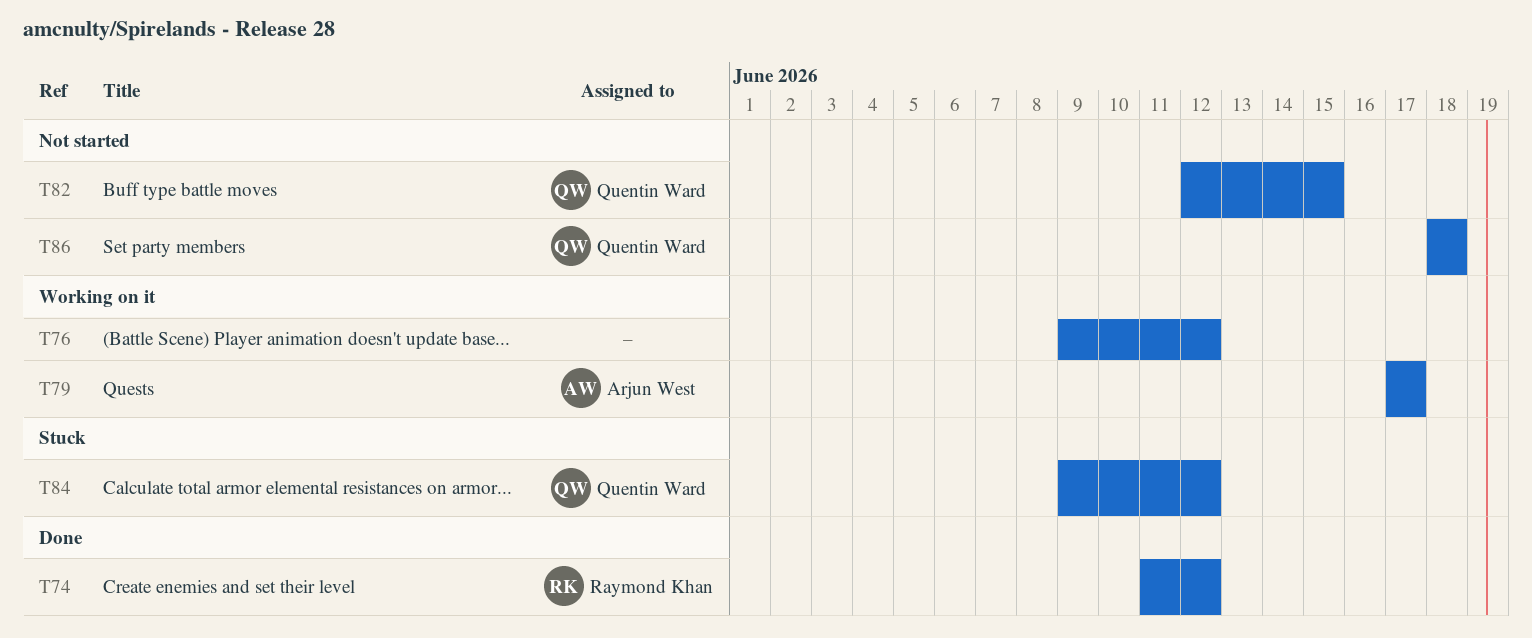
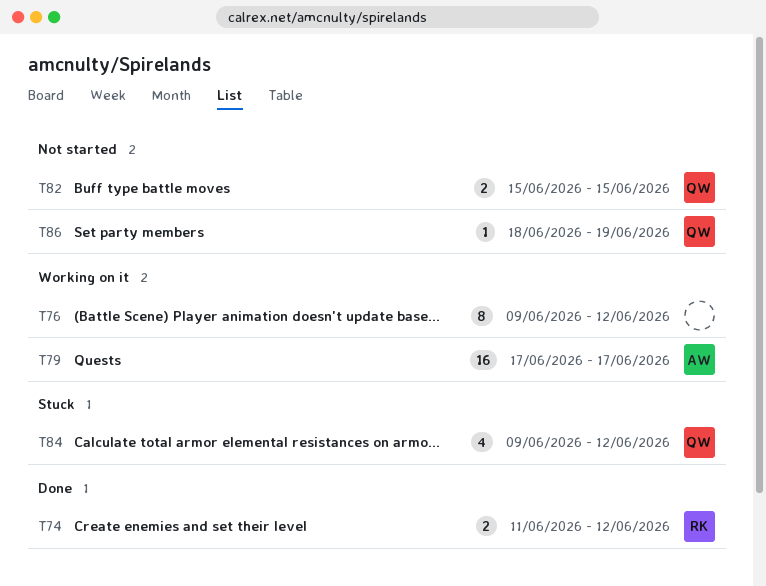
T82, start: Jun 12 -> Jun 15
T86, due: Jun 18 -> Jun 19

